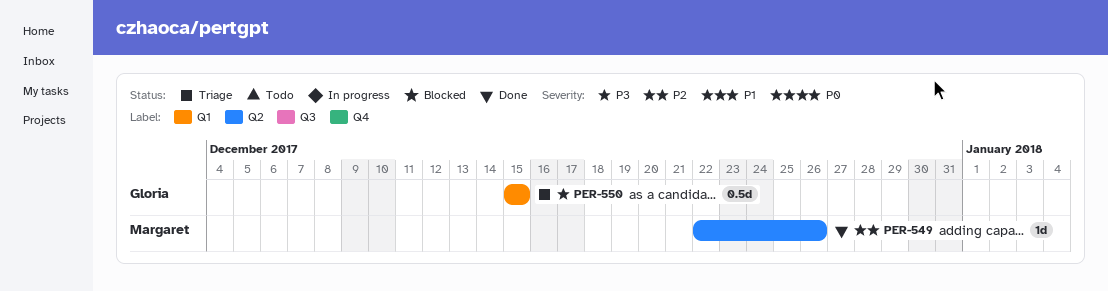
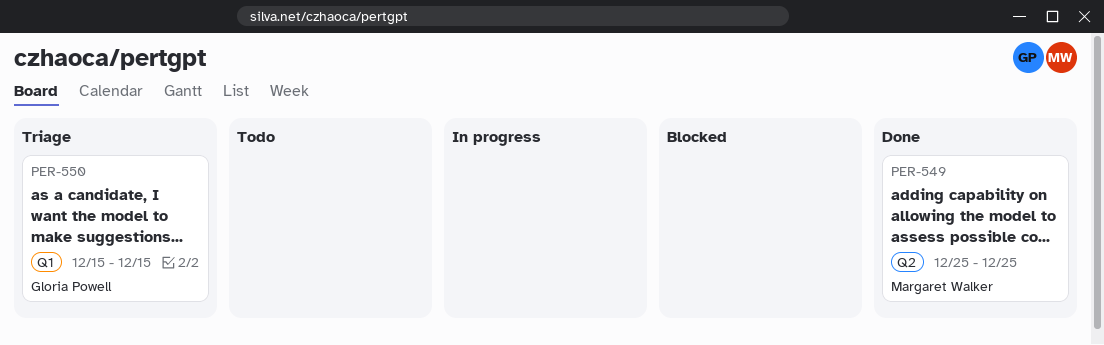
PER-549, start: Dec 22 -> Dec 25
PER-549, due: Dec 26 -> Dec 25

